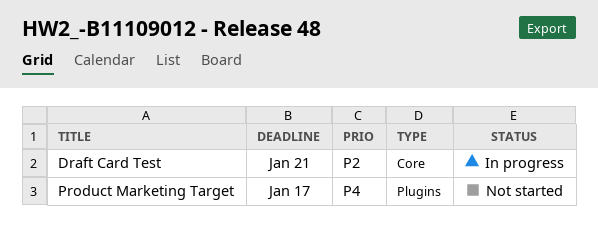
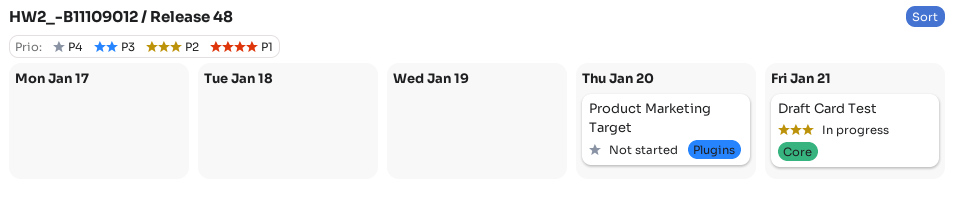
Product Marketing Target, due: Jan 17 -> Jan 20

